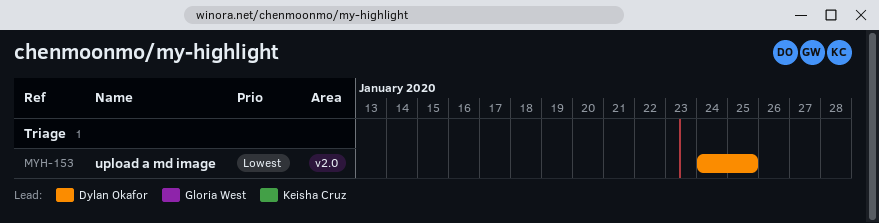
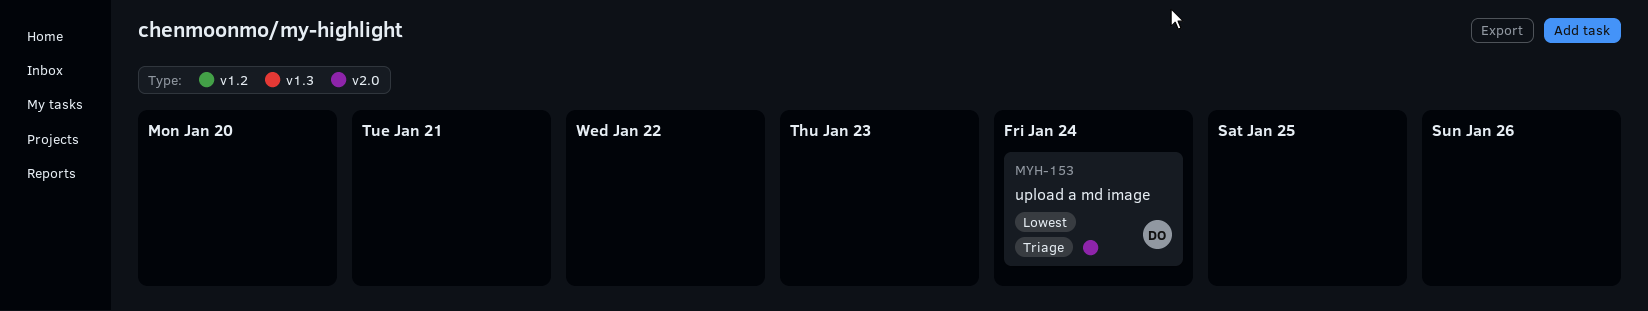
MYH-153, due: Jan 25 -> Jan 24

